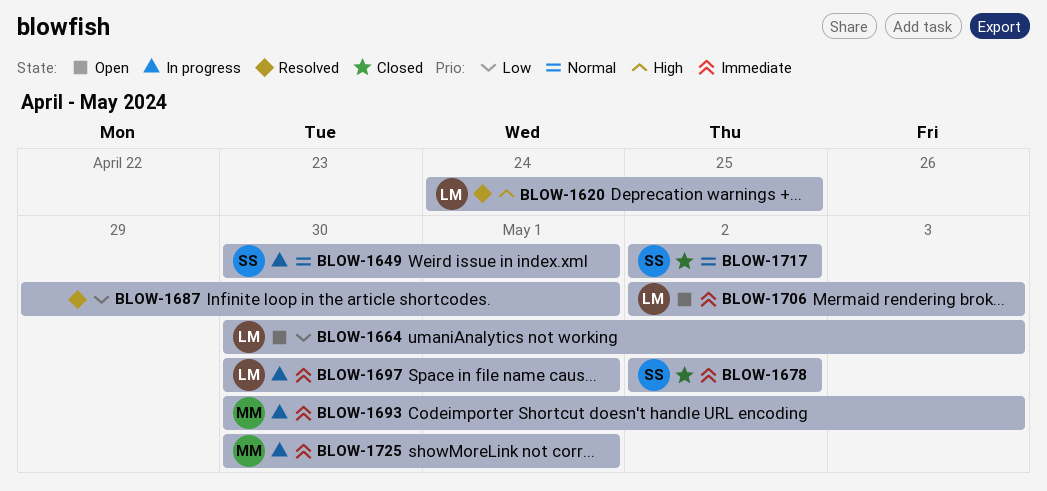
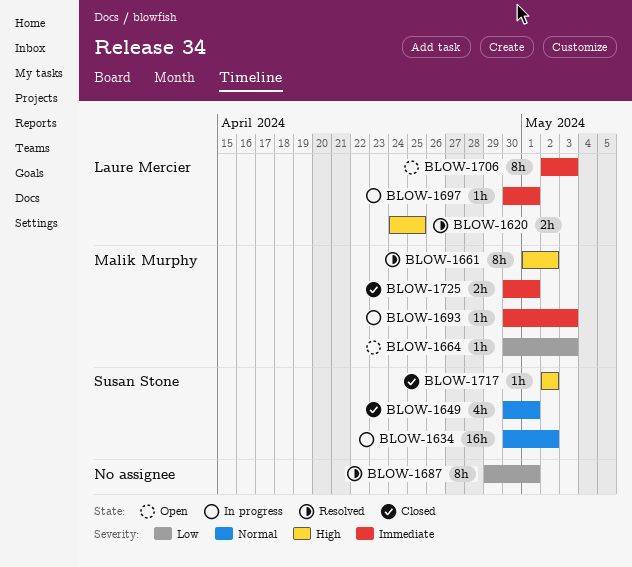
BLOW-1634: none -> present
BLOW-1649, status: In progress -> Closed
BLOW-1661: none -> present
BLOW-1664, owner: Laure Mercier -> Malik Murphy
BLOW-1678: present -> none
BLOW-1717, priority: Normal -> High
BLOW-1725, status: In progress -> Closed

